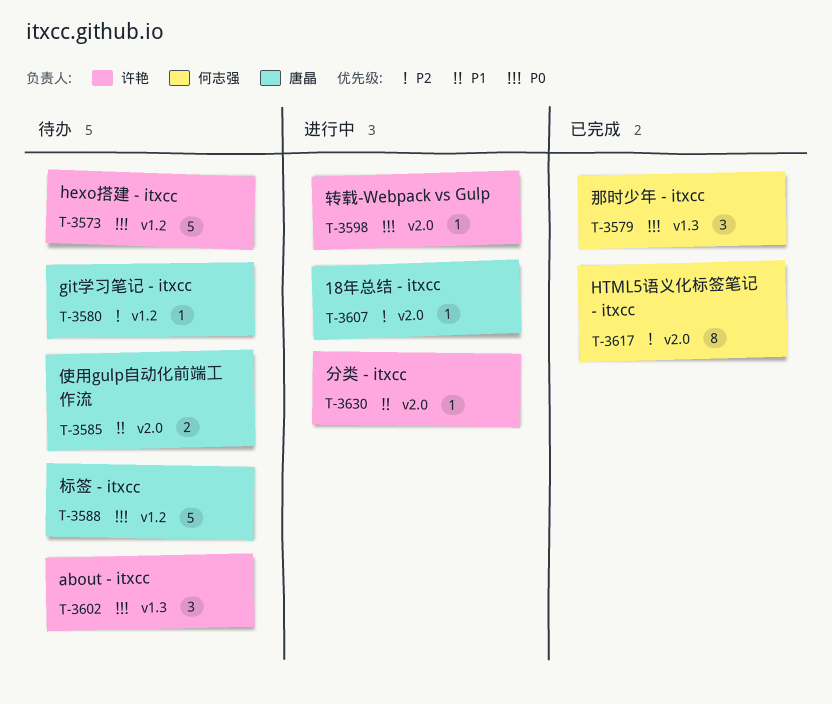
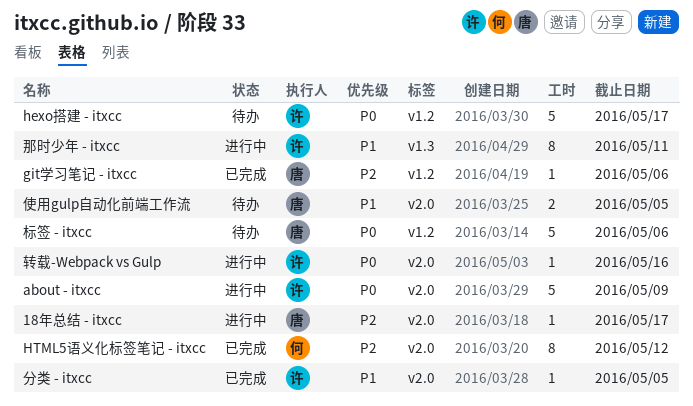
about - itxcc, status: 待办 -> 进行中
about - itxcc, label: v1.3 -> v2.0
about - itxcc, estimate: 3 -> 5
git学习笔记 - itxcc, status: 待办 -> 已完成
分类 - itxcc, status: 进行中 -> 已完成
那时少年 - itxcc, status: 已完成 -> 进行中
那时少年 - itxcc, owner: 何志强 -> 许艳
那时少年 - itxcc, priority: P0 -> P1
那时少年 - itxcc, estimate: 3 -> 8

